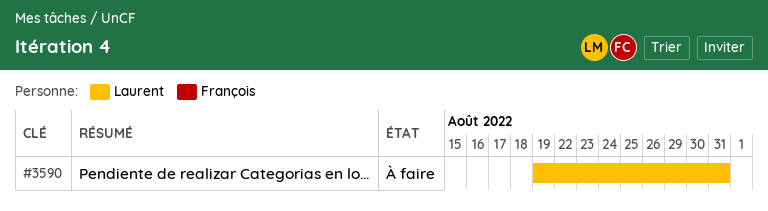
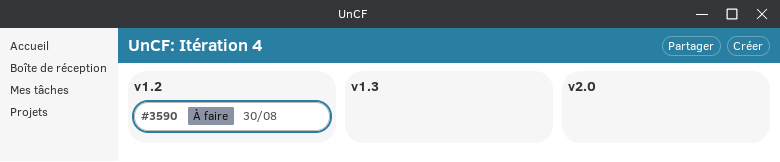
#3590, due: Aug 31 -> Aug 30

